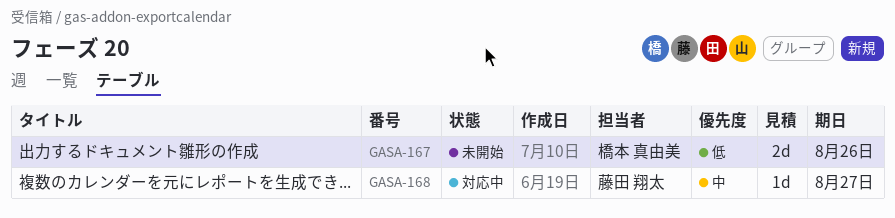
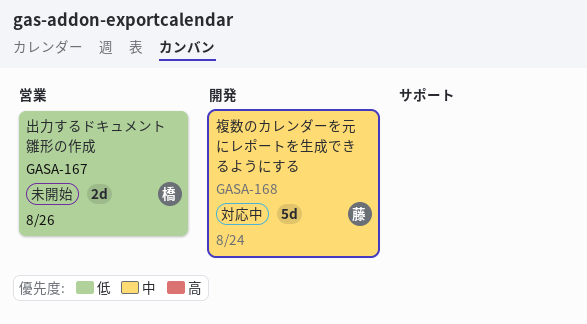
GASA-168, estimate: 1d -> 5d
GASA-168, due: Aug 27 -> Aug 24

